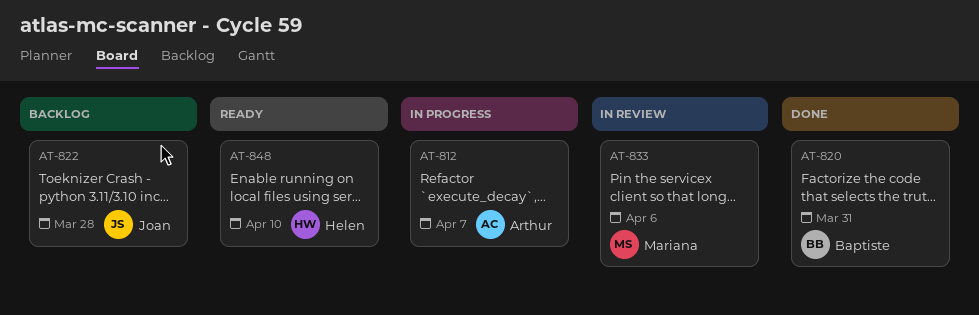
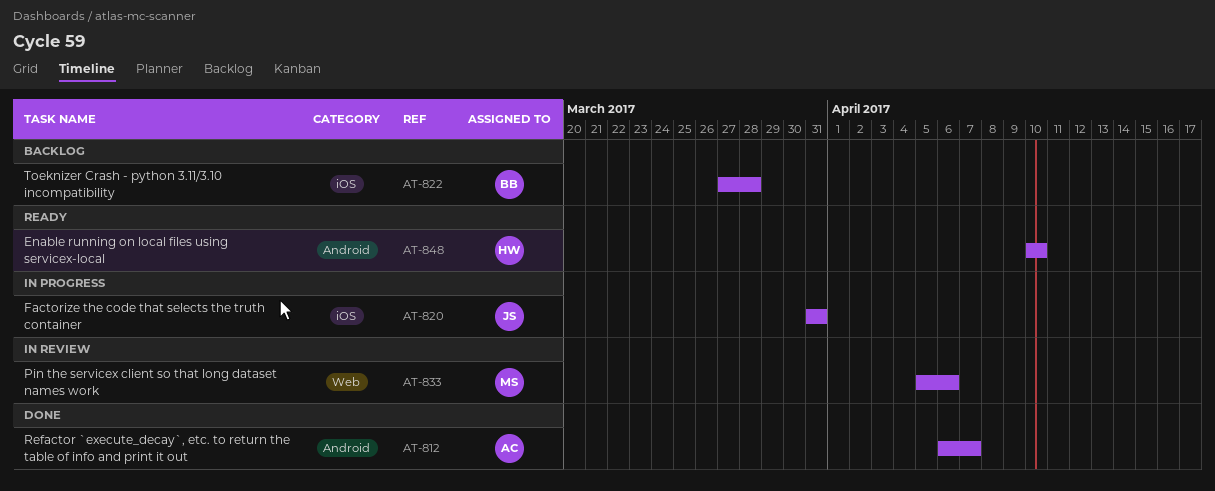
AT-812, status: In progress -> Done
AT-820, status: Done -> In progress
AT-820, owner: Baptiste -> Joan
AT-822, owner: Joan -> Baptiste

